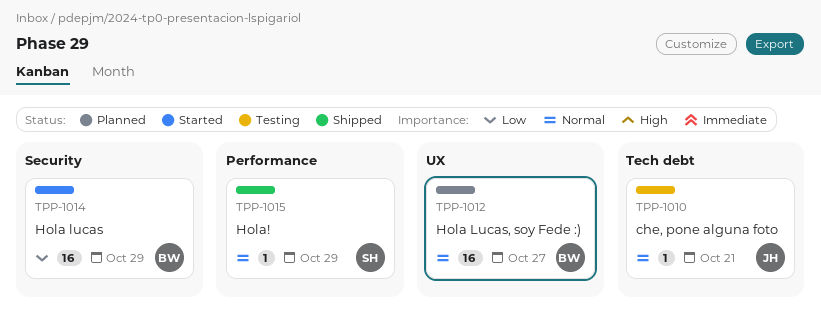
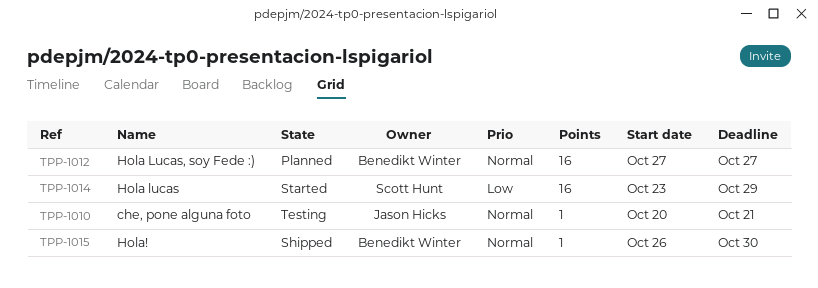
TPP-1014, owner: Benedikt Winter -> Scott Hunt
TPP-1015, owner: Scott Hunt -> Benedikt Winter
TPP-1015, due: Oct 29 -> Oct 30

